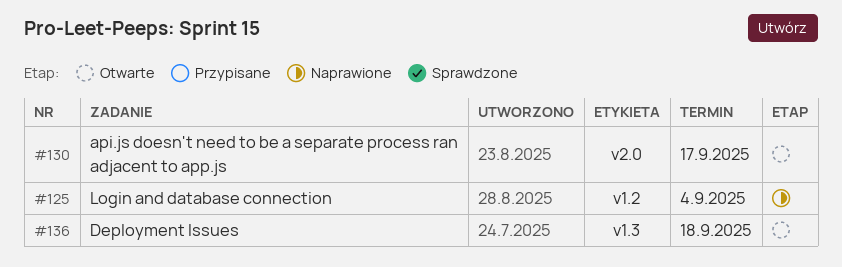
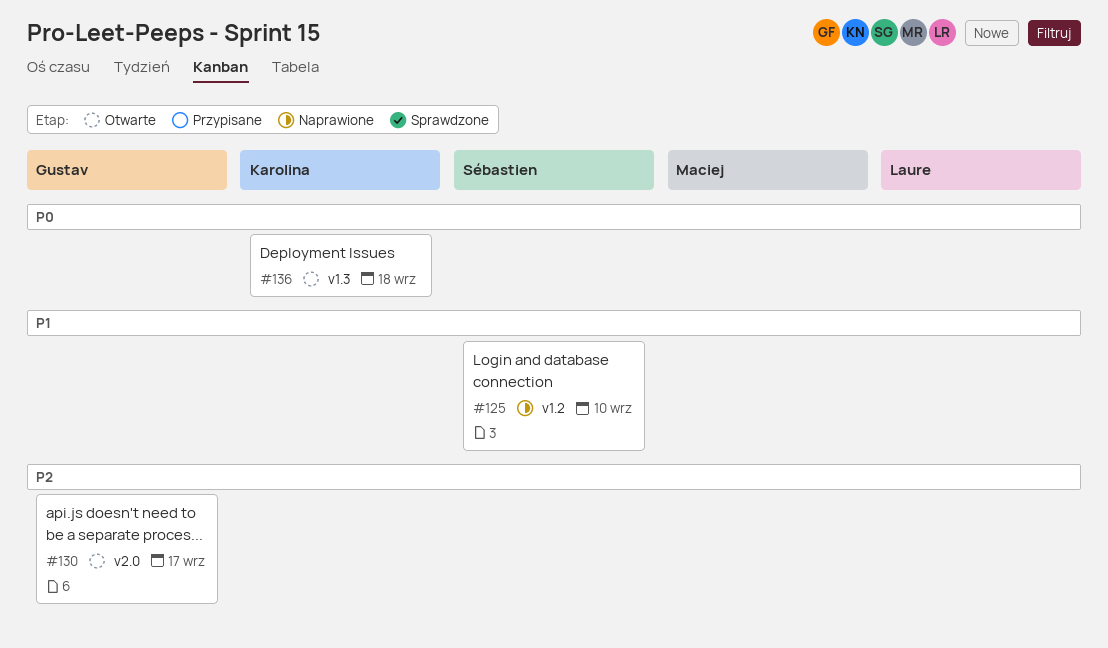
#125, due: Sep 4 -> Sep 10

